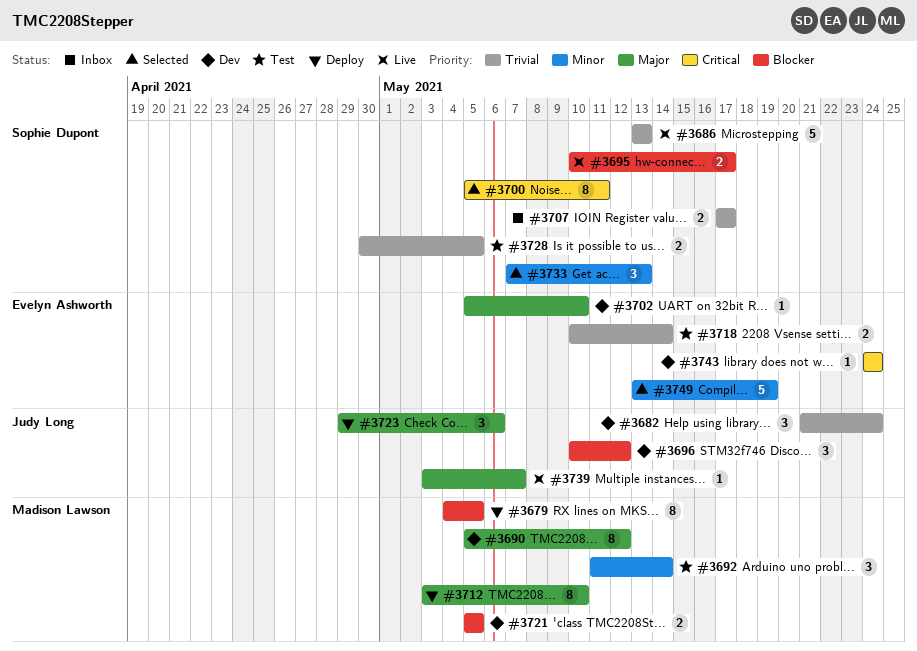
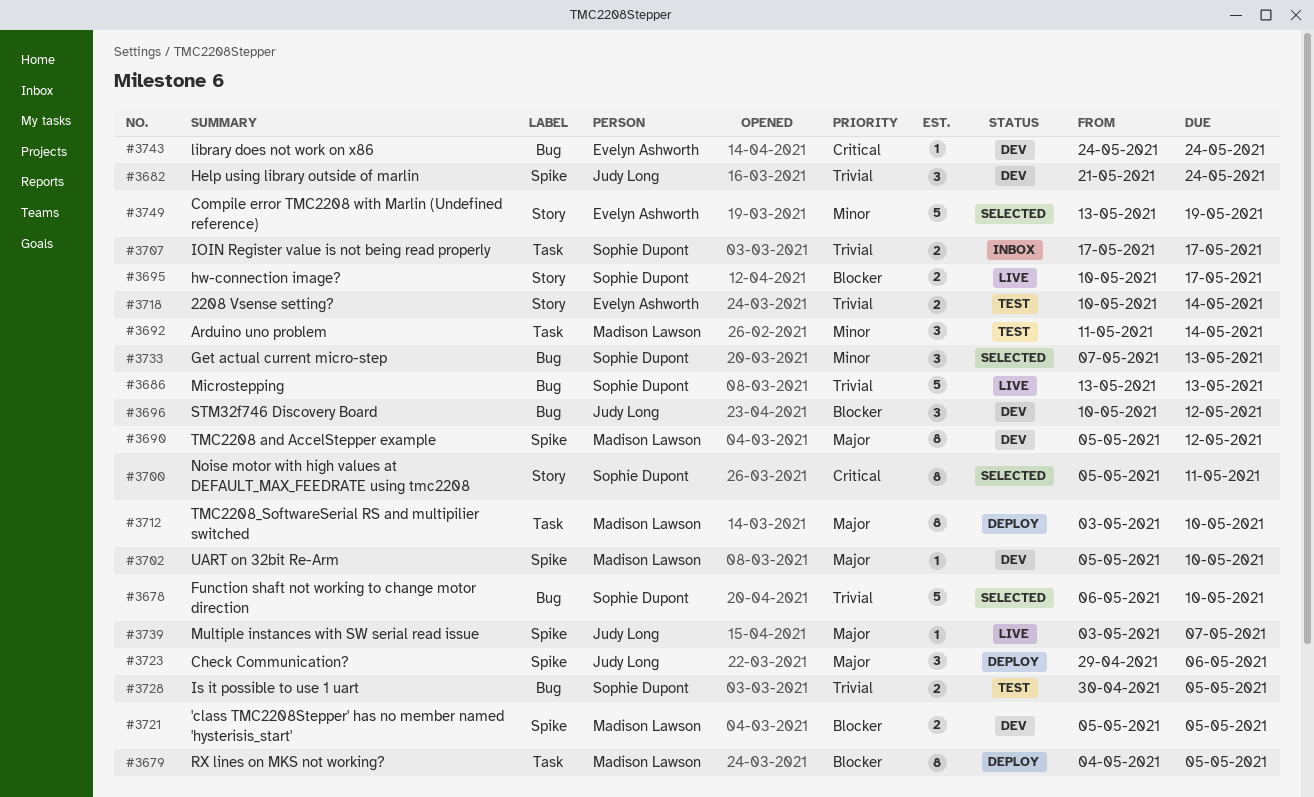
#3678: none -> present
#3702, owner: Evelyn Ashworth -> Madison Lawson

